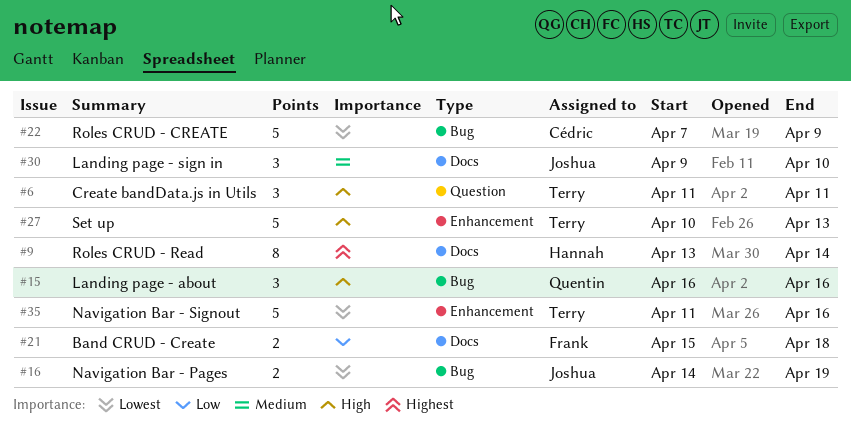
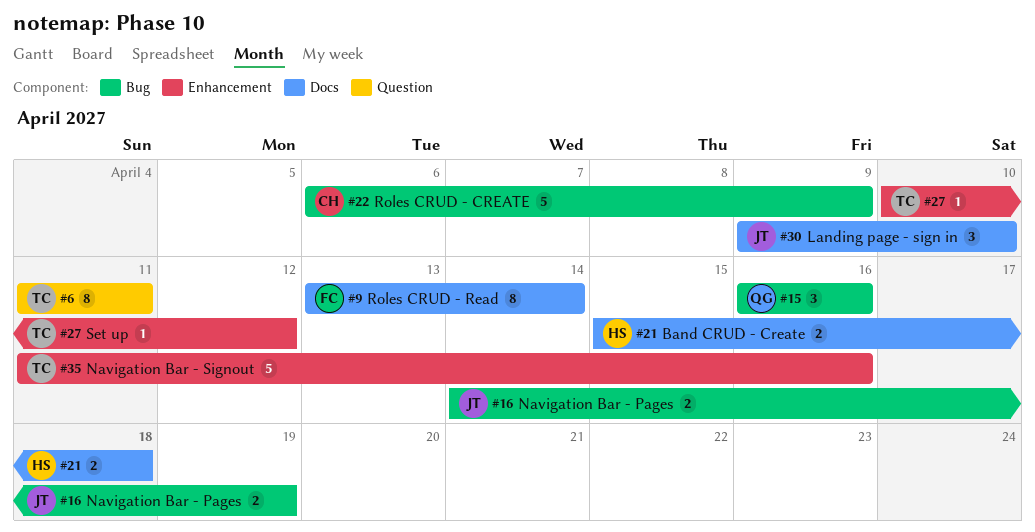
#6, estimate: 3 -> 8
#9, owner: Hannah -> Frank
#21, owner: Frank -> Hannah
#22, start: Apr 7 -> Apr 6
#27, estimate: 5 -> 1
#27, due: Apr 13 -> Apr 12

